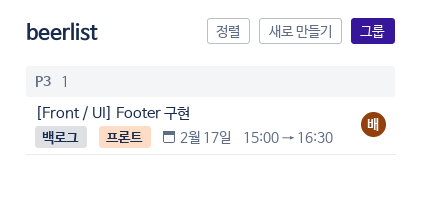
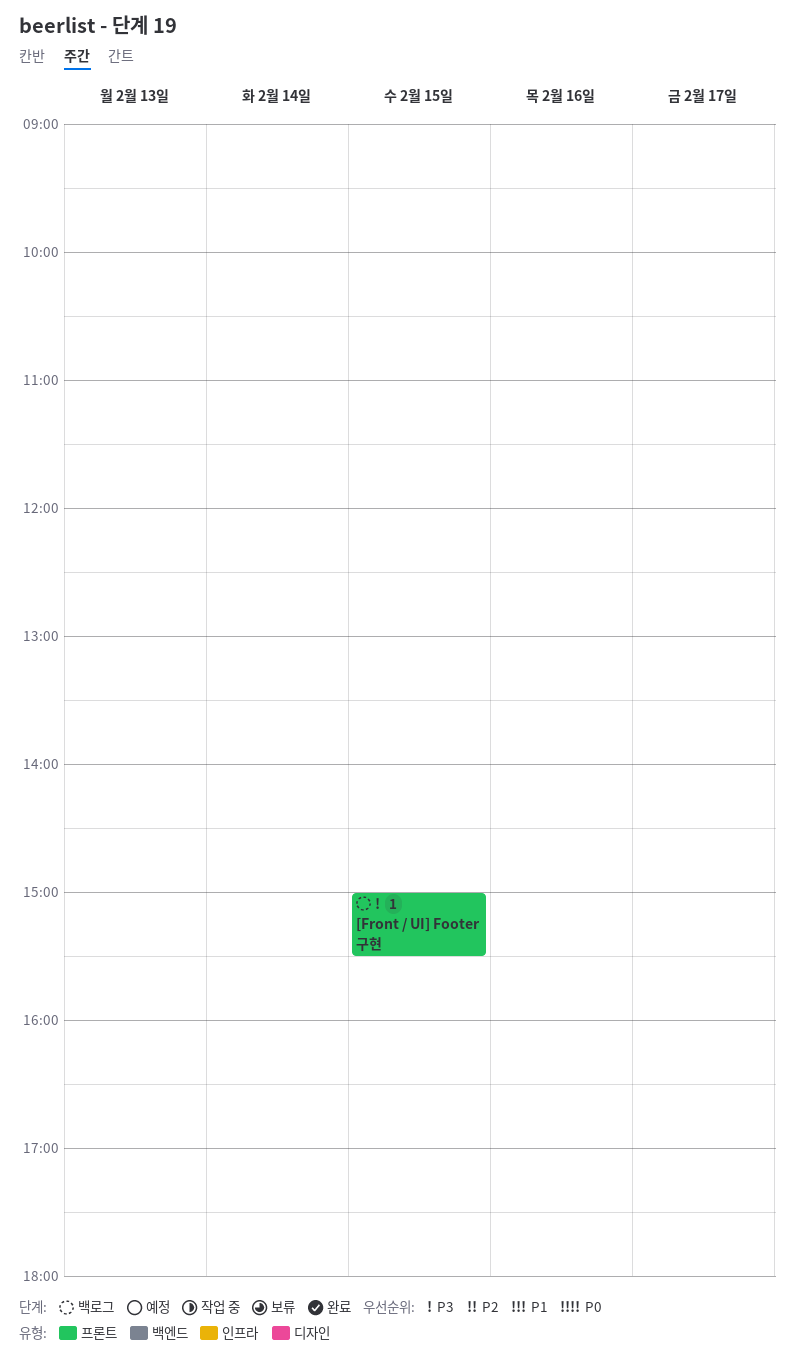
[Front / UI] Footer 구현, day: Feb 17 -> Feb 15
[Front / UI] Footer 구현, ends: 16:30 -> 15:30

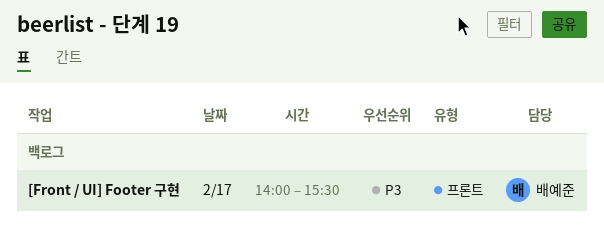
[Front / UI] Footer 구현, day: Feb 15 -> Feb 17
[Front / UI] Footer 구현, begins: 15:00 -> 14:00

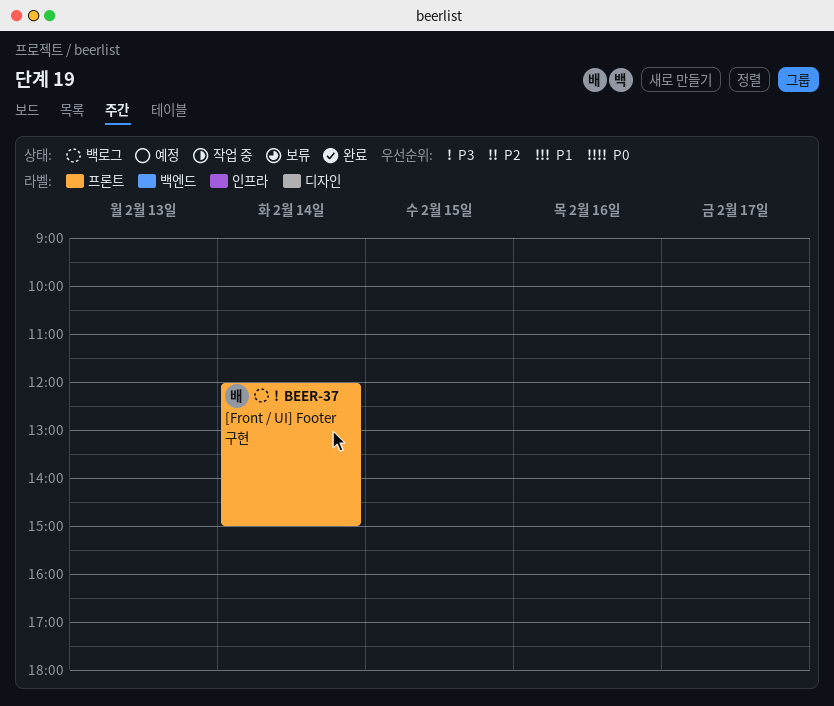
[Front / UI] Footer 구현, day: Feb 17 -> Feb 14
[Front / UI] Footer 구현, begins: 14:00 -> 12:00
[Front / UI] Footer 구현, ends: 15:30 -> 15:00

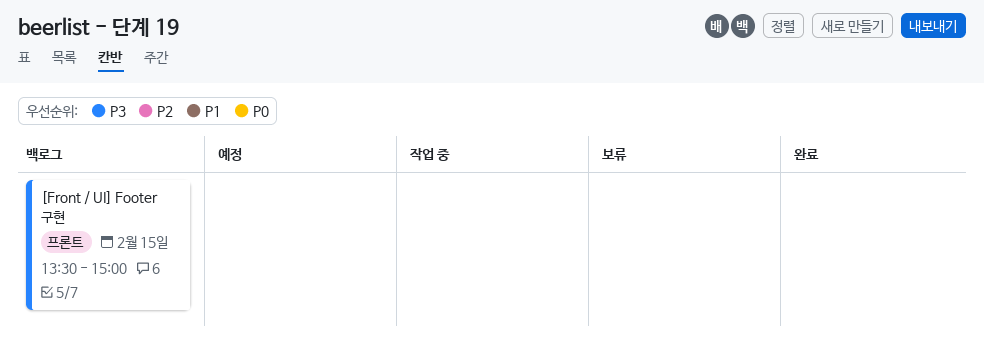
[Front / UI] Footer 구현, day: Feb 14 -> Feb 15
[Front / UI] Footer 구현, begins: 12:00 -> 13:30

